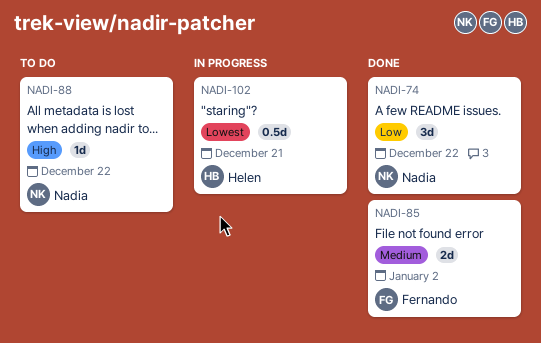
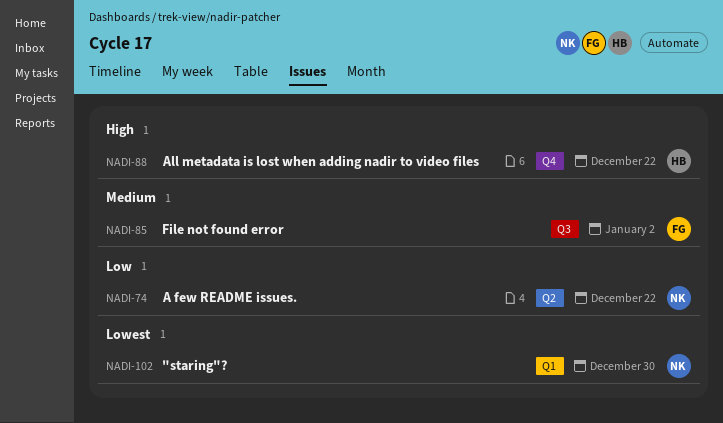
NADI-88, owner: Nadia -> Helen
NADI-102, owner: Helen -> Nadia
NADI-102, due: Dec 21 -> Dec 30

